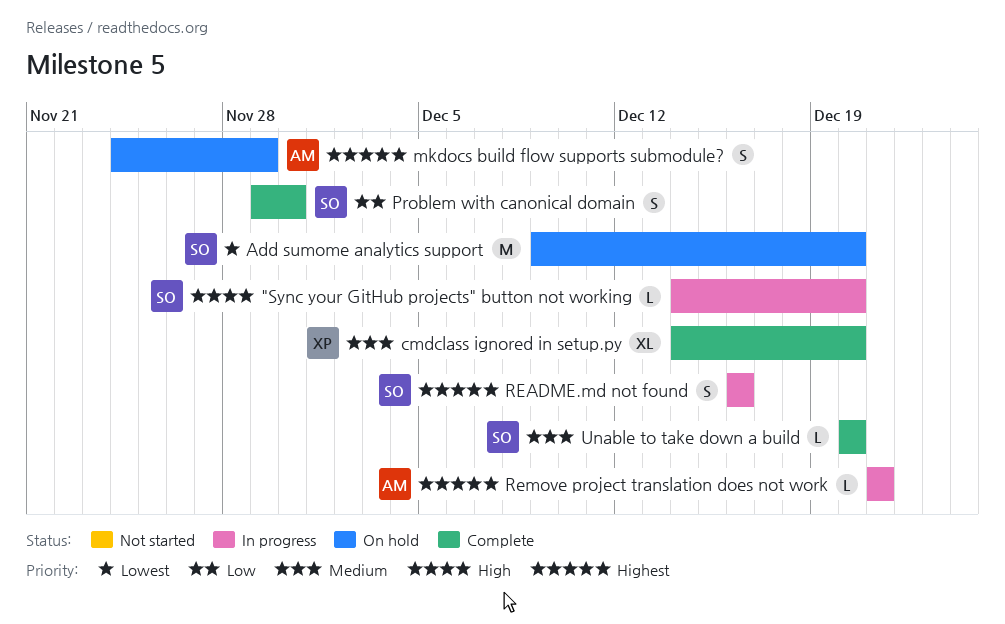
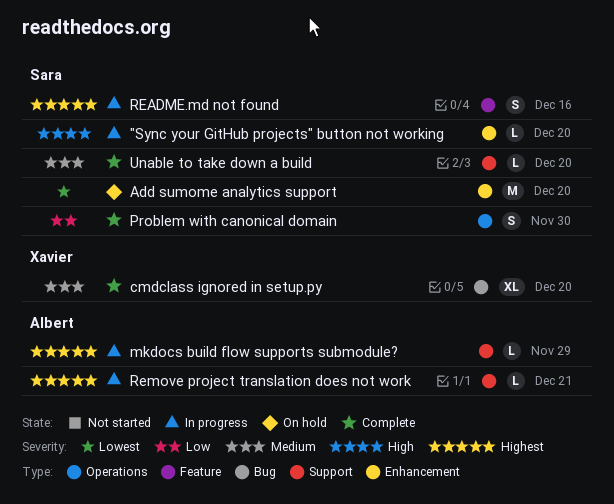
mkdocs build flow supports submodule?, status: On hold -> In progress
mkdocs build flow supports submodule?, estimate: S -> L

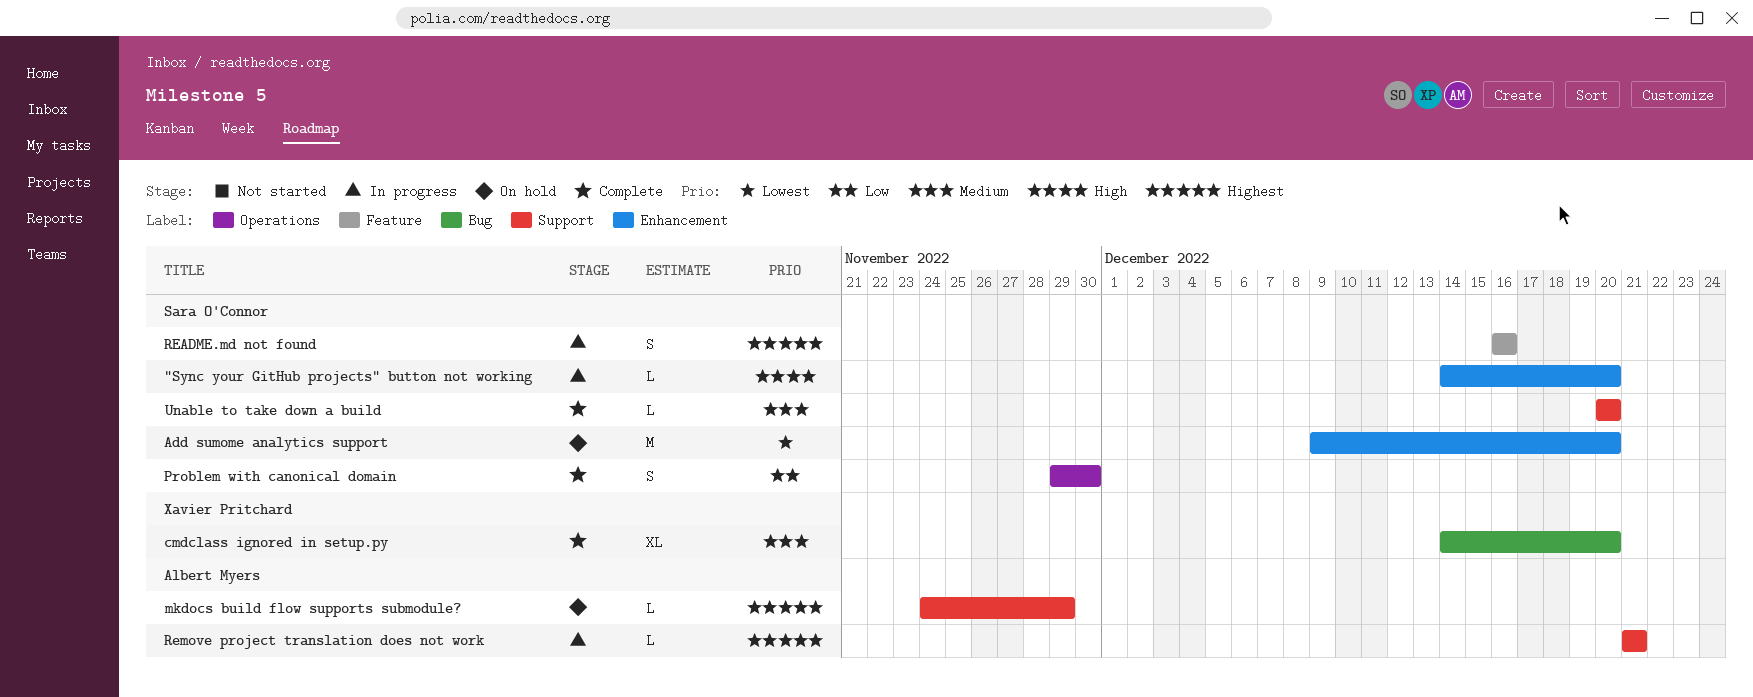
mkdocs build flow supports submodule?, status: In progress -> On hold

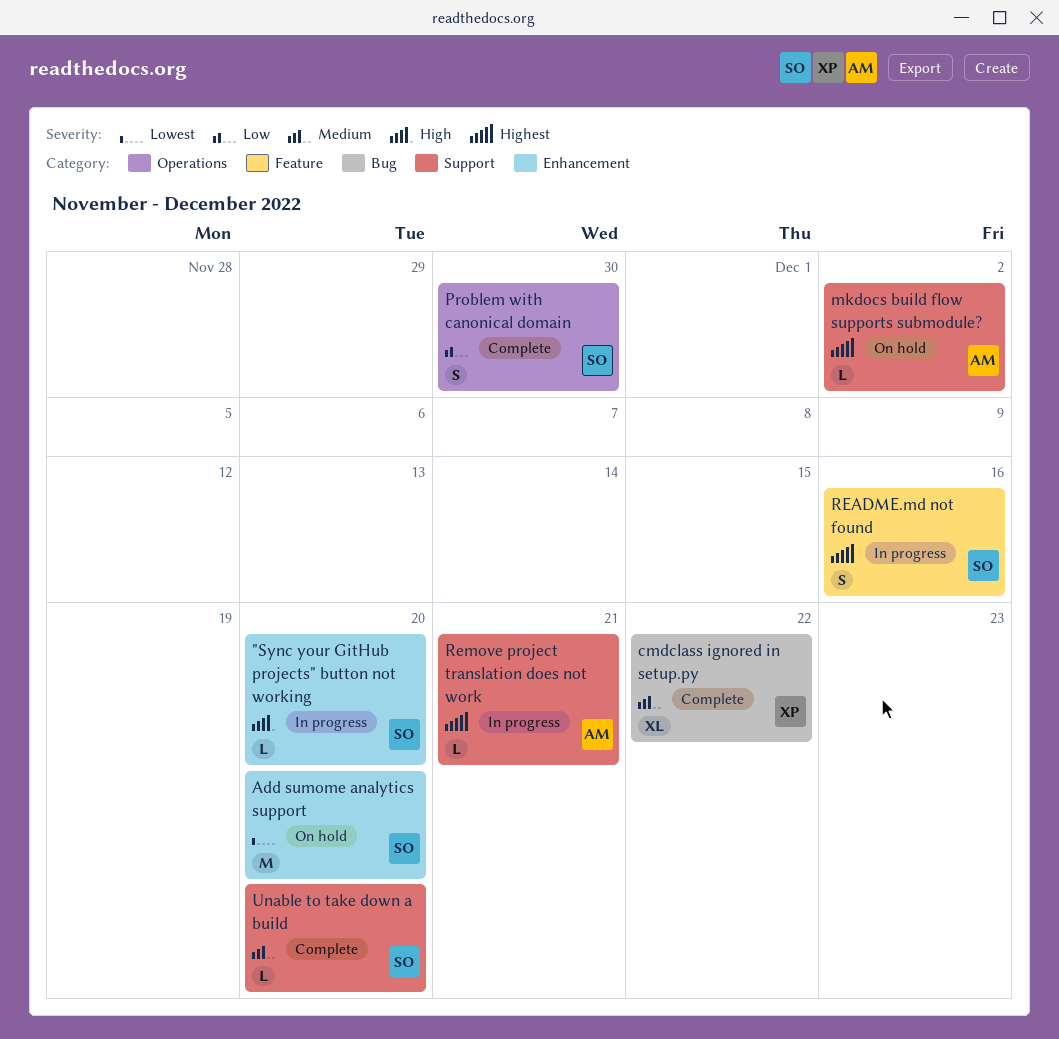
cmdclass ignored in setup.py, due: Dec 20 -> Dec 22
mkdocs build flow supports submodule?, due: Nov 29 -> Dec 2

